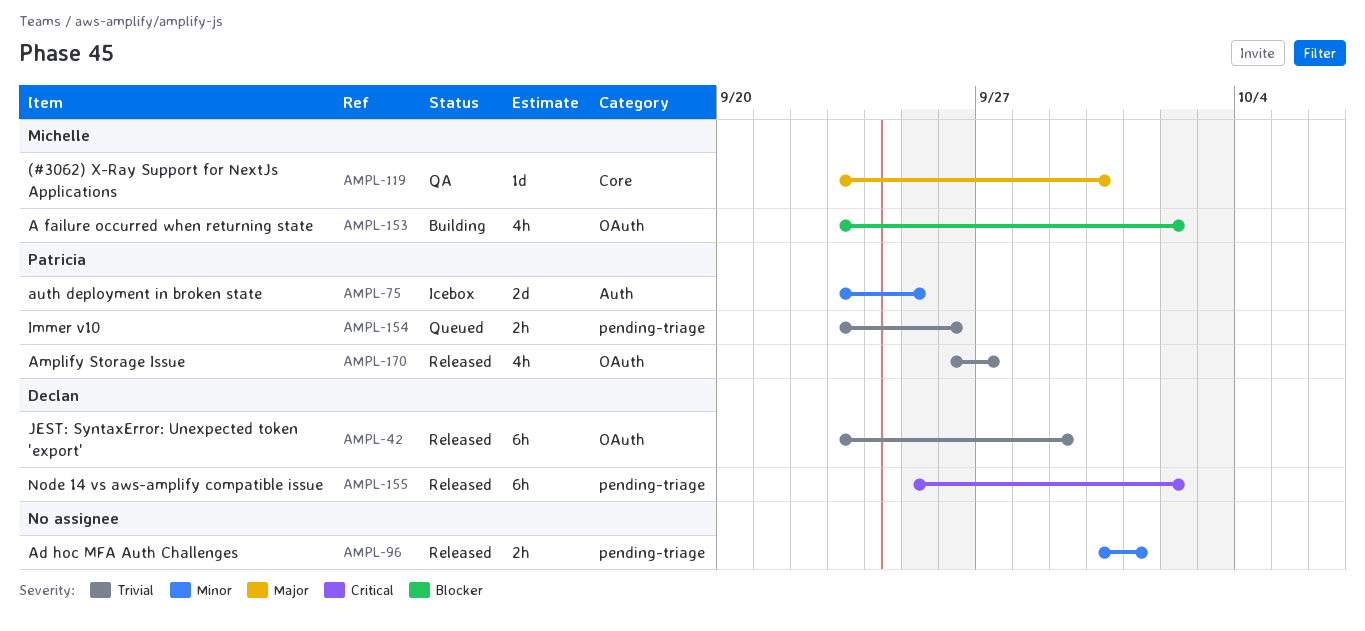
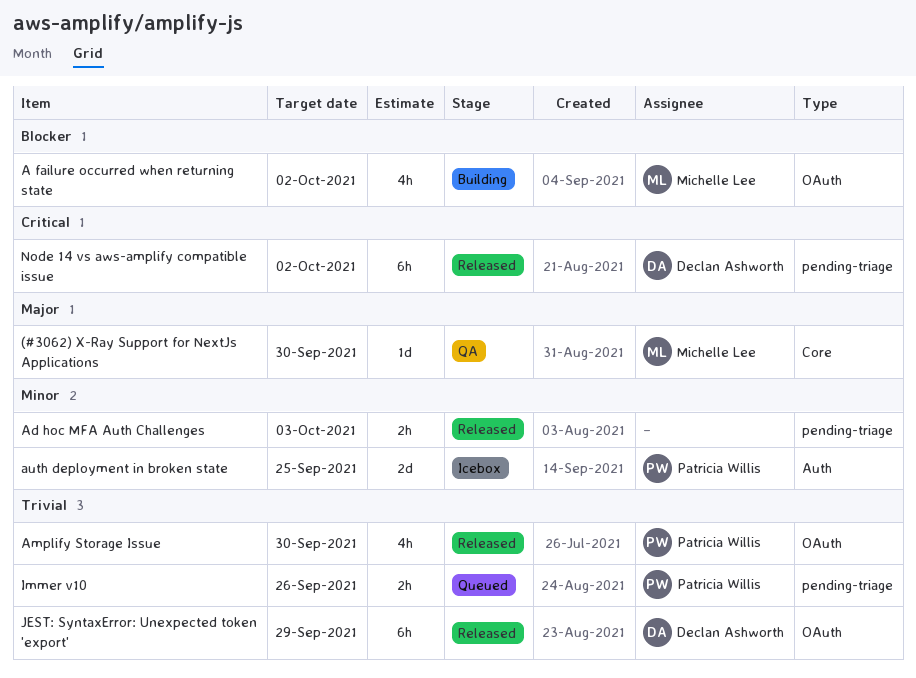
Ad hoc MFA Auth Challenges, due: Oct 1 -> Oct 3
Amplify Storage Issue, due: Sep 27 -> Sep 30

